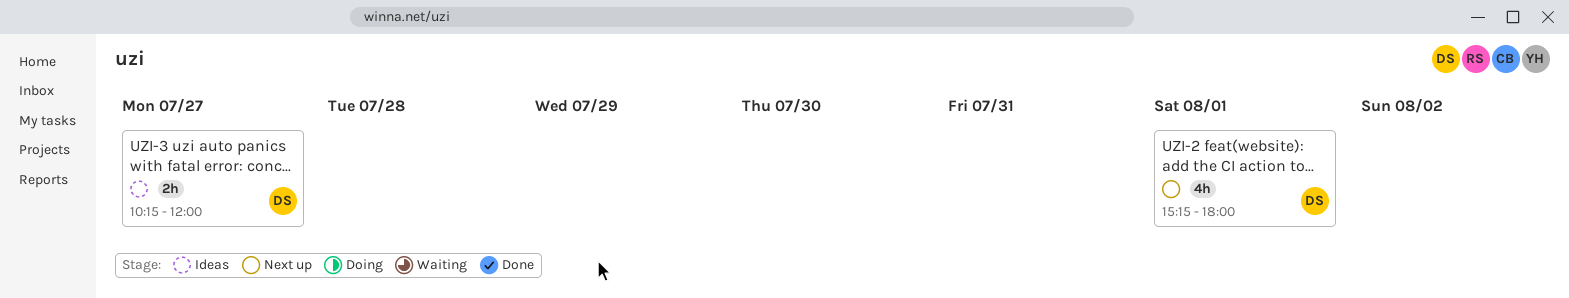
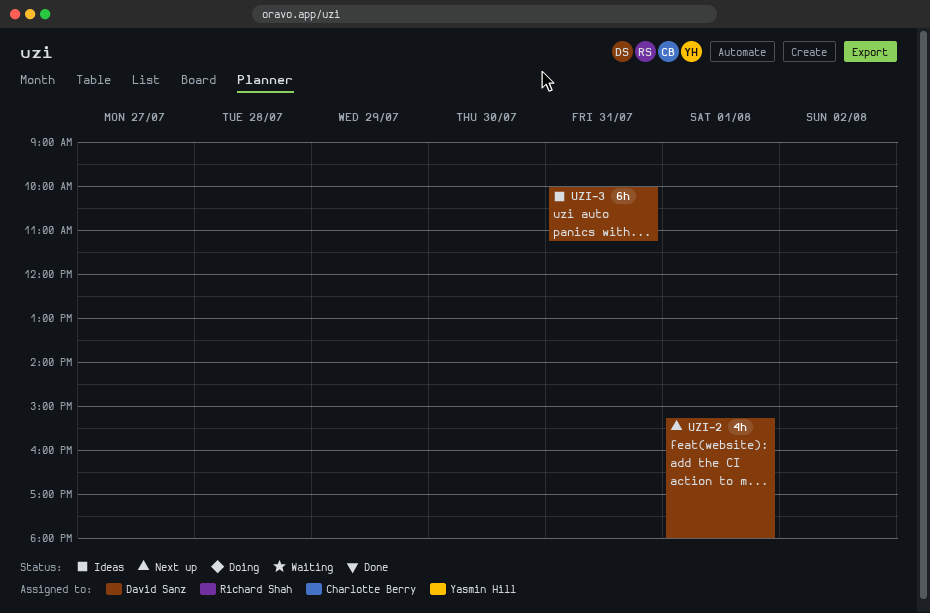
UZI-3, estimate: 2h -> 6h
UZI-3, day: Jul 27 -> Jul 31
UZI-3, begins: 10:15 -> 10:00
UZI-3, ends: 12:00 -> 11:15

